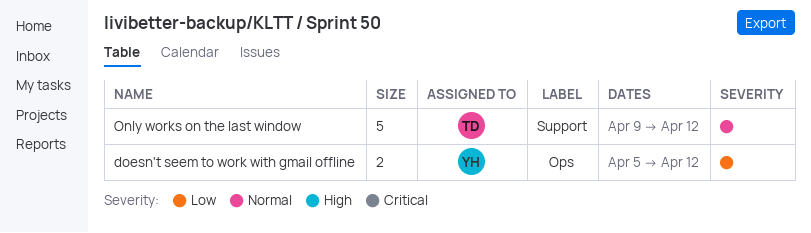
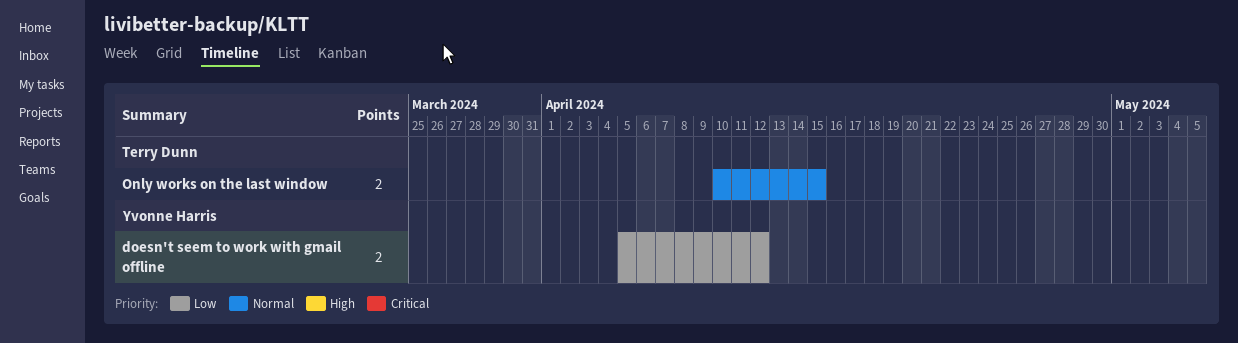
Only works on the last window, estimate: 5 -> 2
Only works on the last window, start: Apr 9 -> Apr 10
Only works on the last window, due: Apr 12 -> Apr 15

